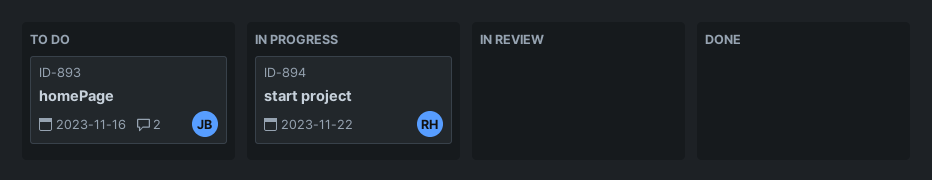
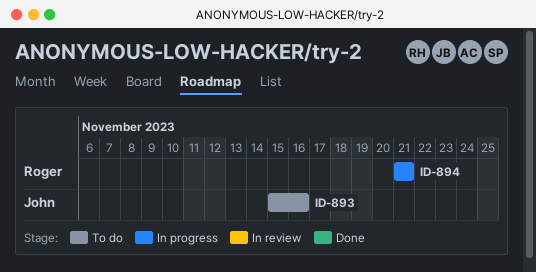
ID-894, due: Nov 22 -> Nov 21

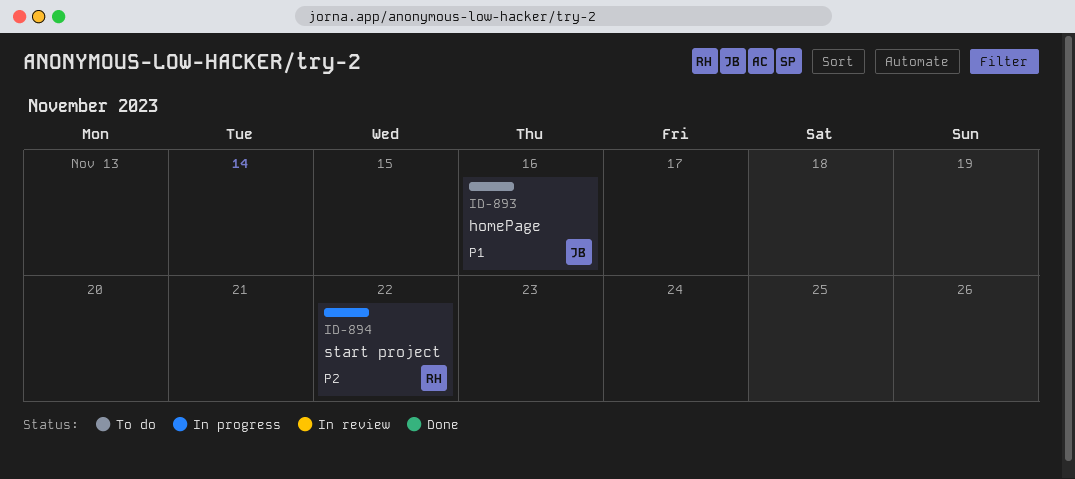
ID-894, due: Nov 21 -> Nov 22

